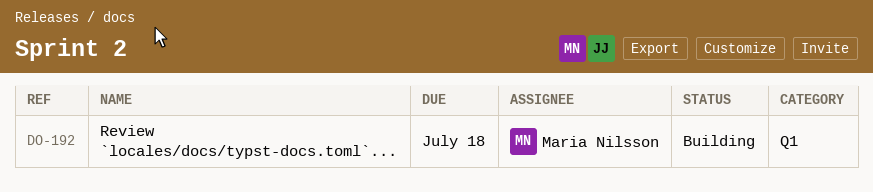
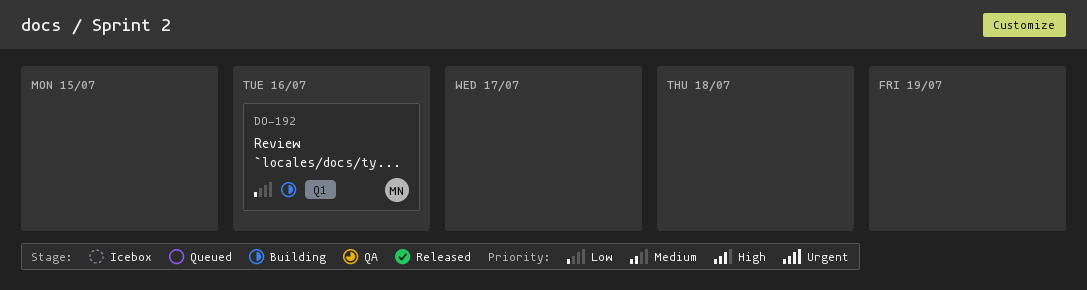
DO-192, due: Jul 18 -> Jul 16

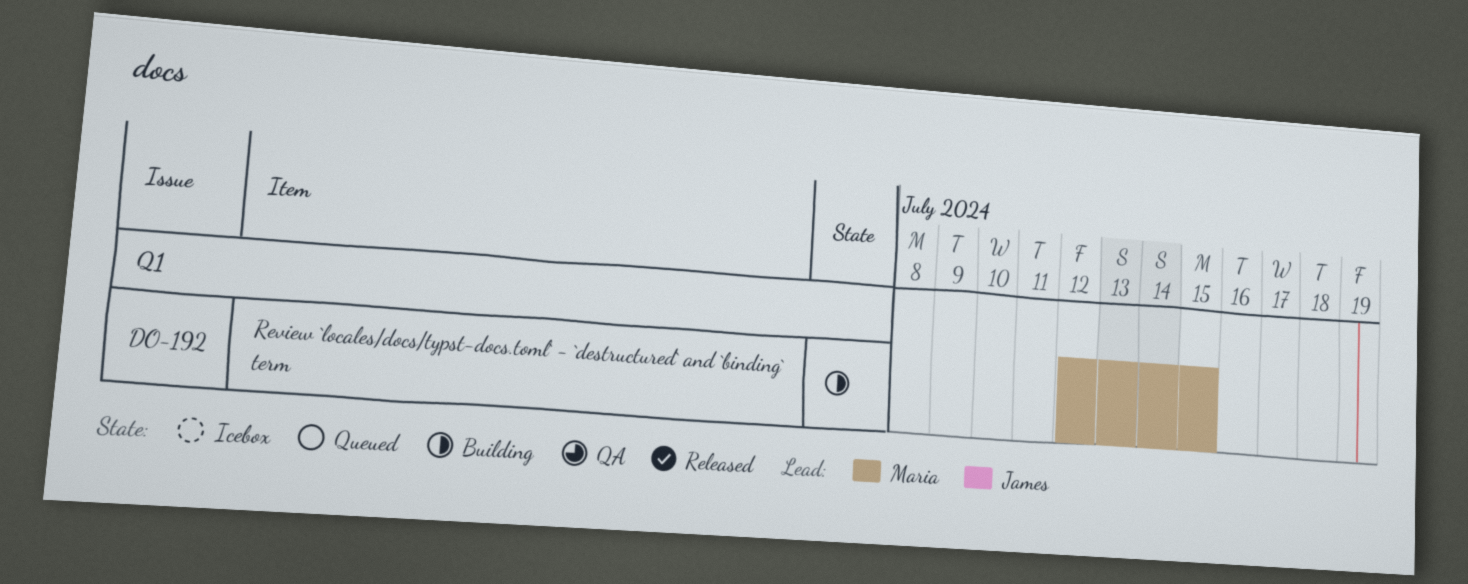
DO-192, due: Jul 16 -> Jul 15

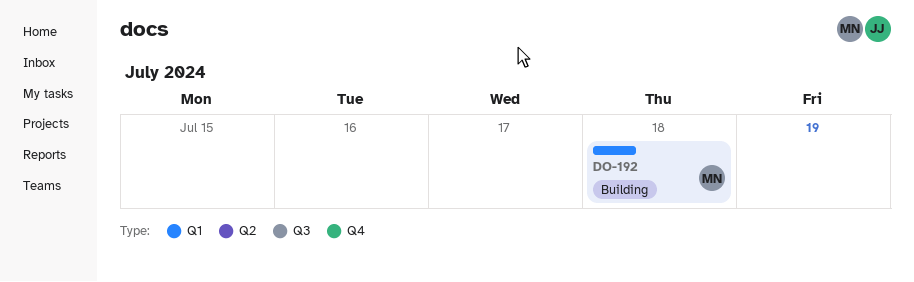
DO-192, due: Jul 15 -> Jul 18

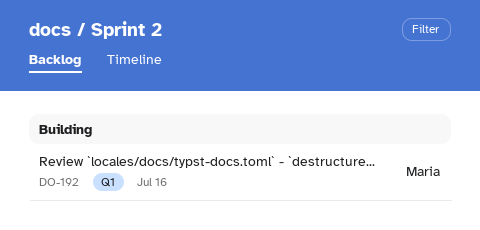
DO-192, due: Jul 18 -> Jul 16

